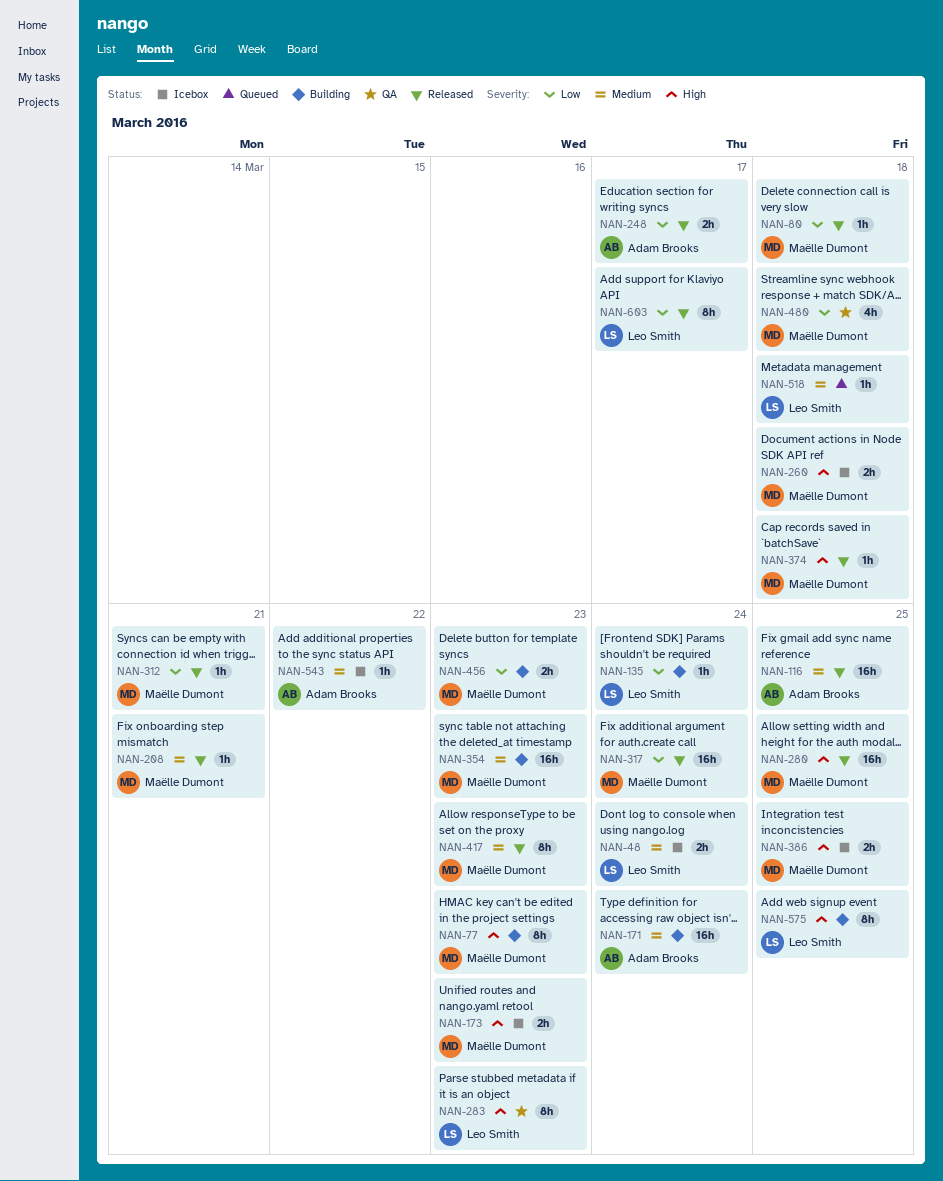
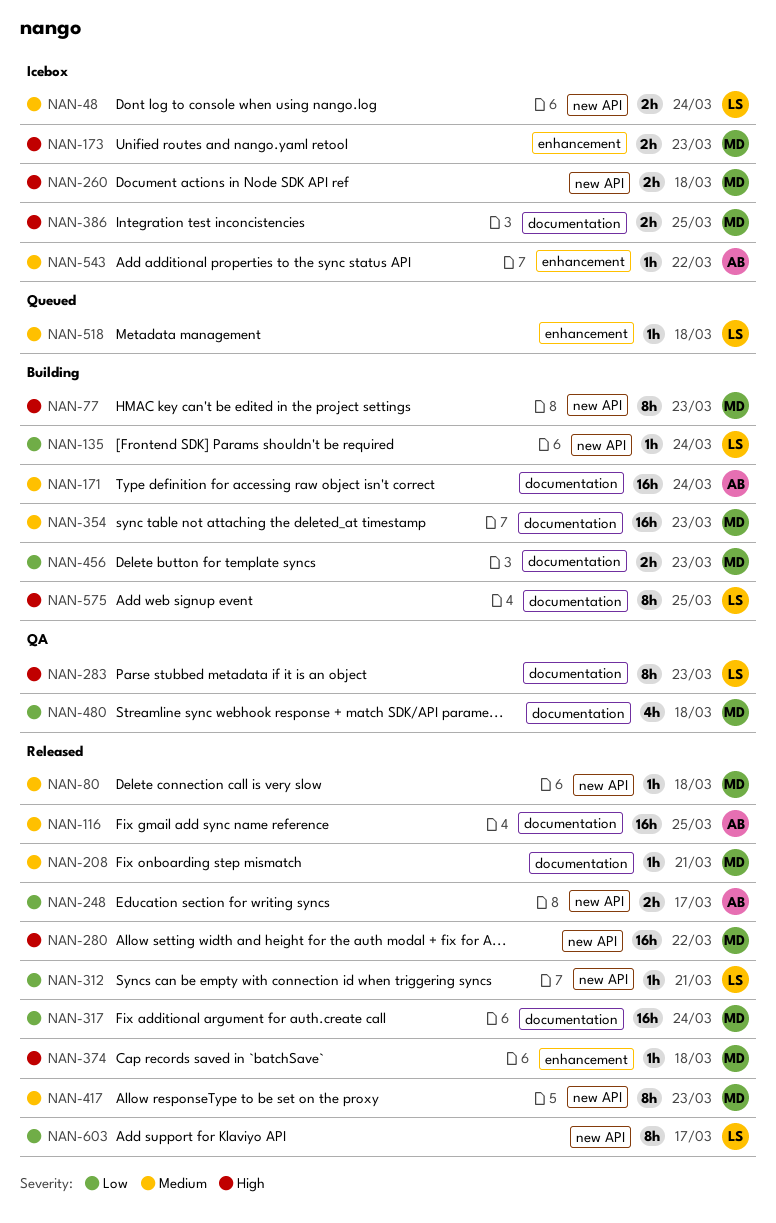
NAN-80, priority: Low -> Medium
NAN-280, due: Mar 25 -> Mar 22
NAN-312, owner: Maëlle Dumont -> Leo Smith

